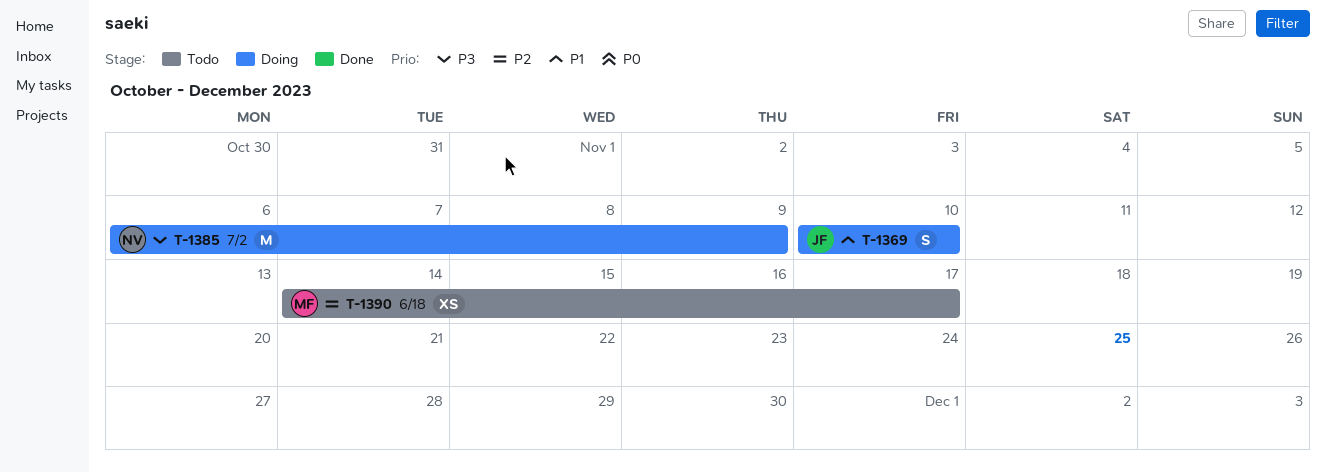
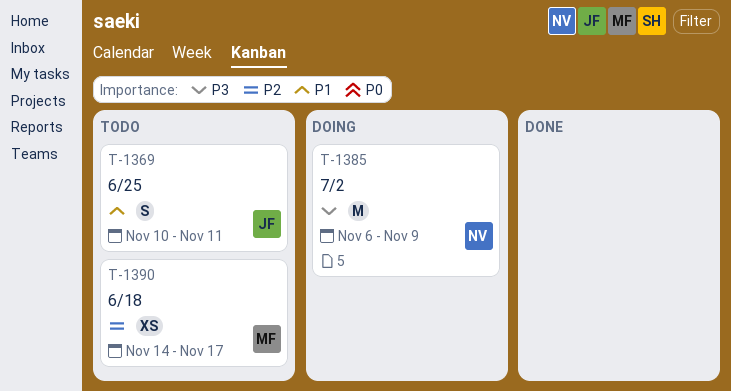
T-1369, status: Doing -> Todo
T-1369, due: Nov 10 -> Nov 11

